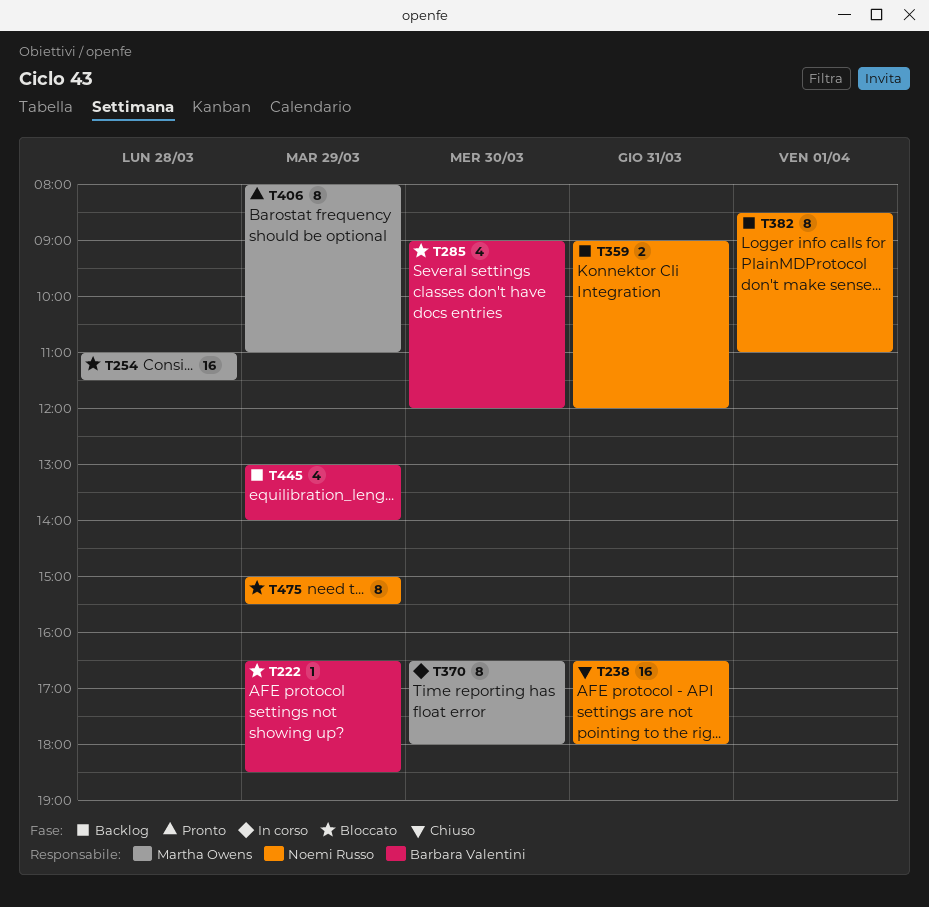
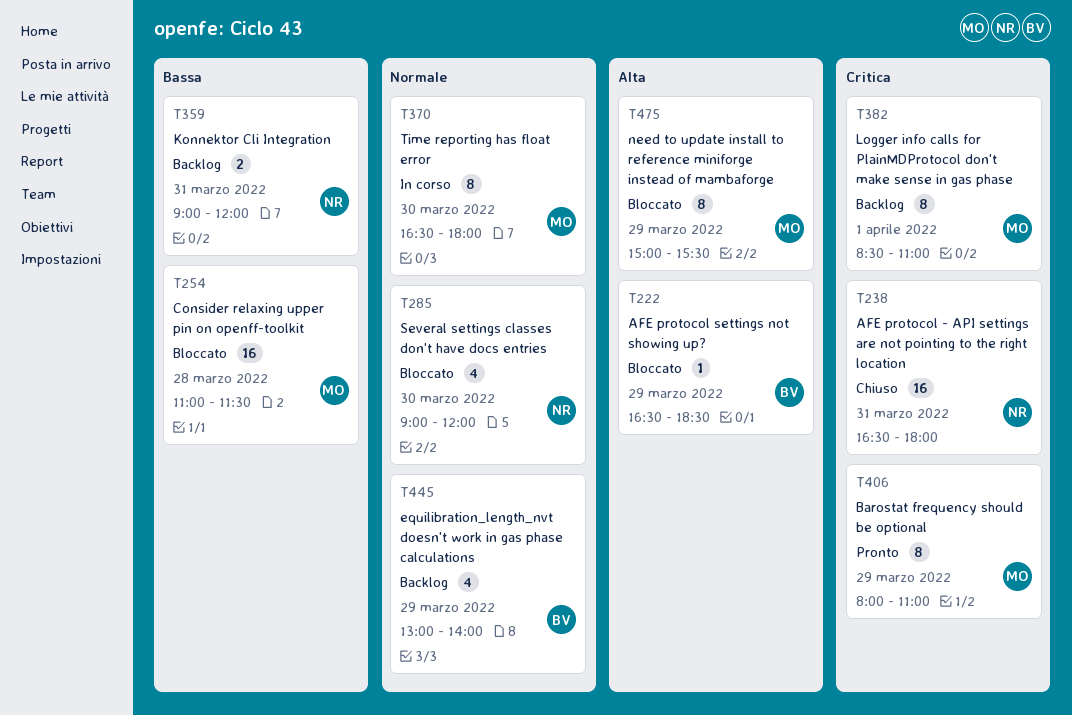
T285, owner: Barbara Valentini -> Noemi Russo
T382, owner: Noemi Russo -> Martha Owens
T475, owner: Noemi Russo -> Martha Owens

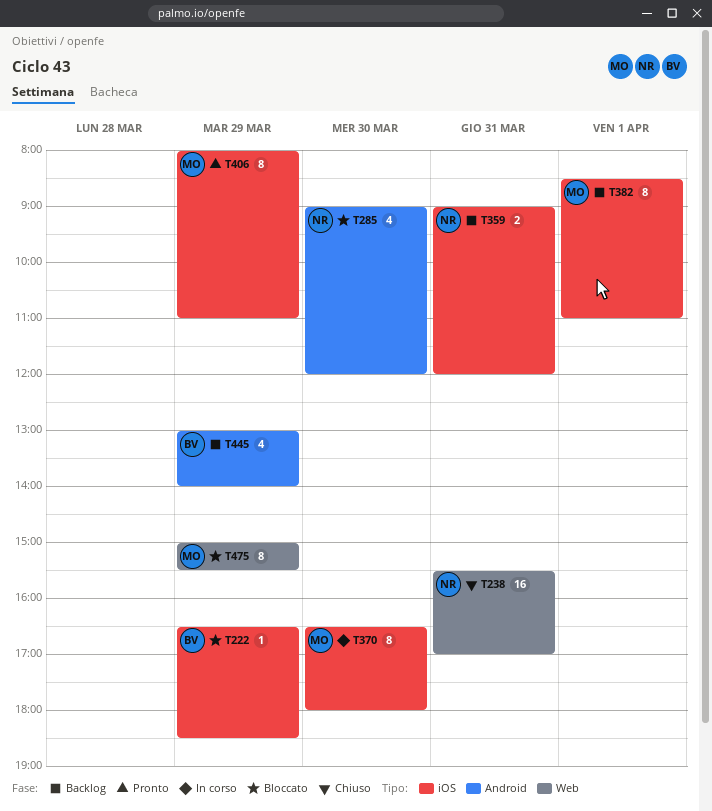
T238, begins: 16:30 -> 15:30
T238, ends: 18:00 -> 17:00
T254: present -> none

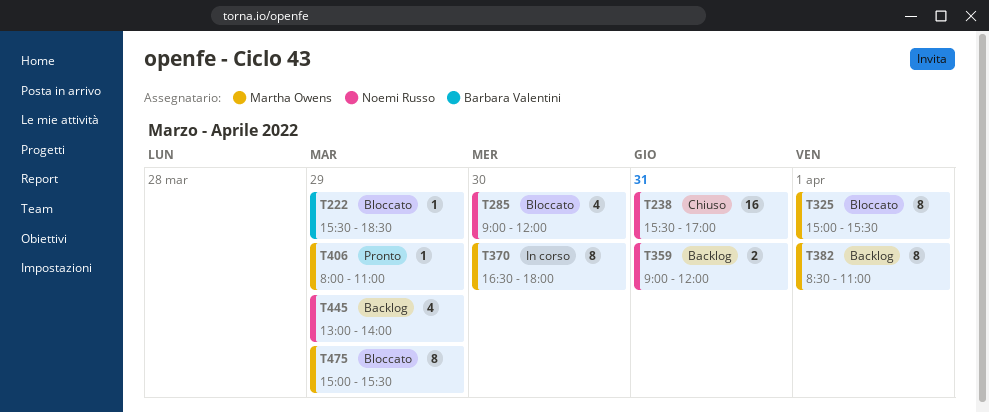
T222, begins: 16:30 -> 15:30
T325: none -> present
T406, estimate: 8 -> 1
T445, owner: Barbara Valentini -> Noemi Russo

